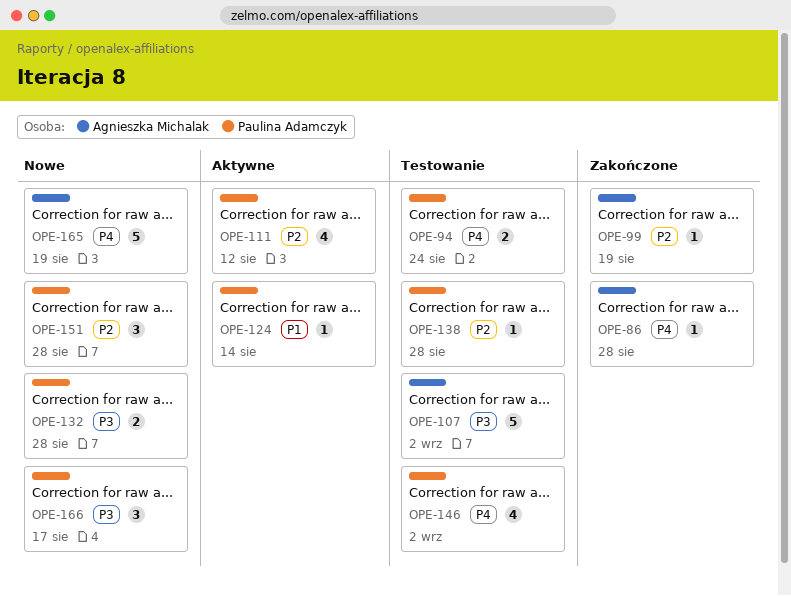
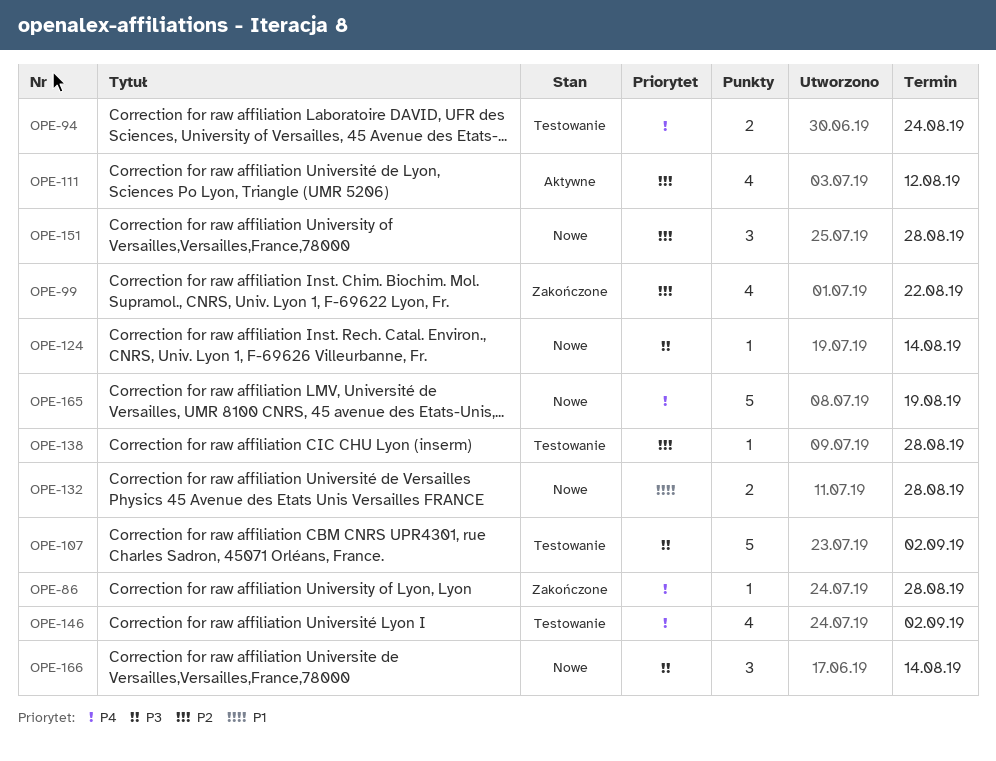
OPE-99, estimate: 1 -> 4
OPE-99, due: Aug 19 -> Aug 22
OPE-124, status: Aktywne -> Nowe
OPE-124, priority: P1 -> P3
OPE-132, priority: P3 -> P1
OPE-166, due: Aug 17 -> Aug 14

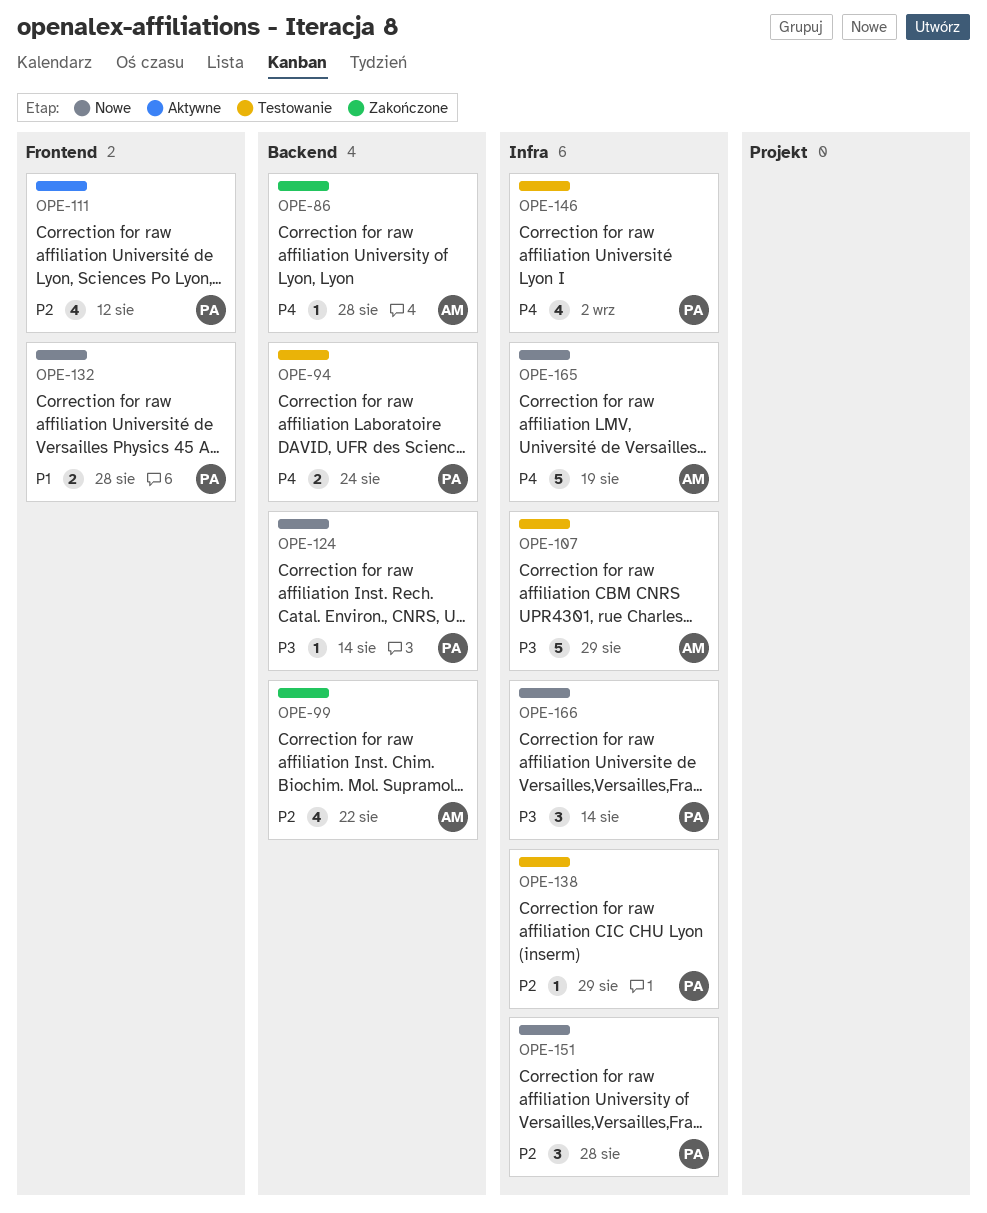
OPE-107, due: Sep 2 -> Aug 29
OPE-138, due: Aug 28 -> Aug 29

